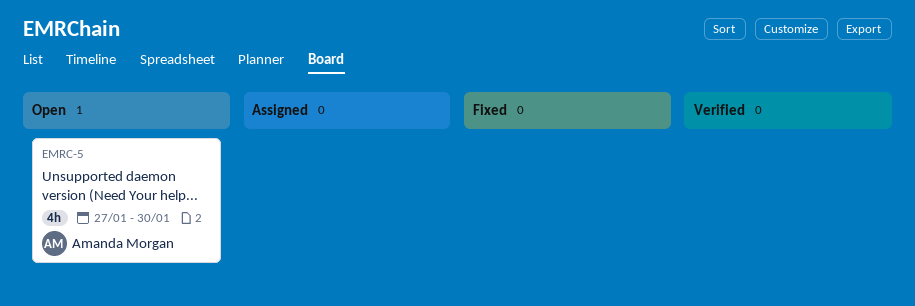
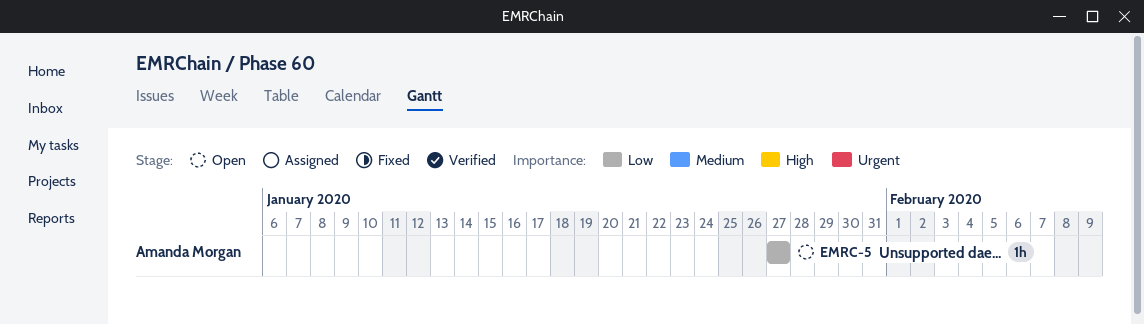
EMRC-5, estimate: 4h -> 1h
EMRC-5, due: Jan 30 -> Jan 27

